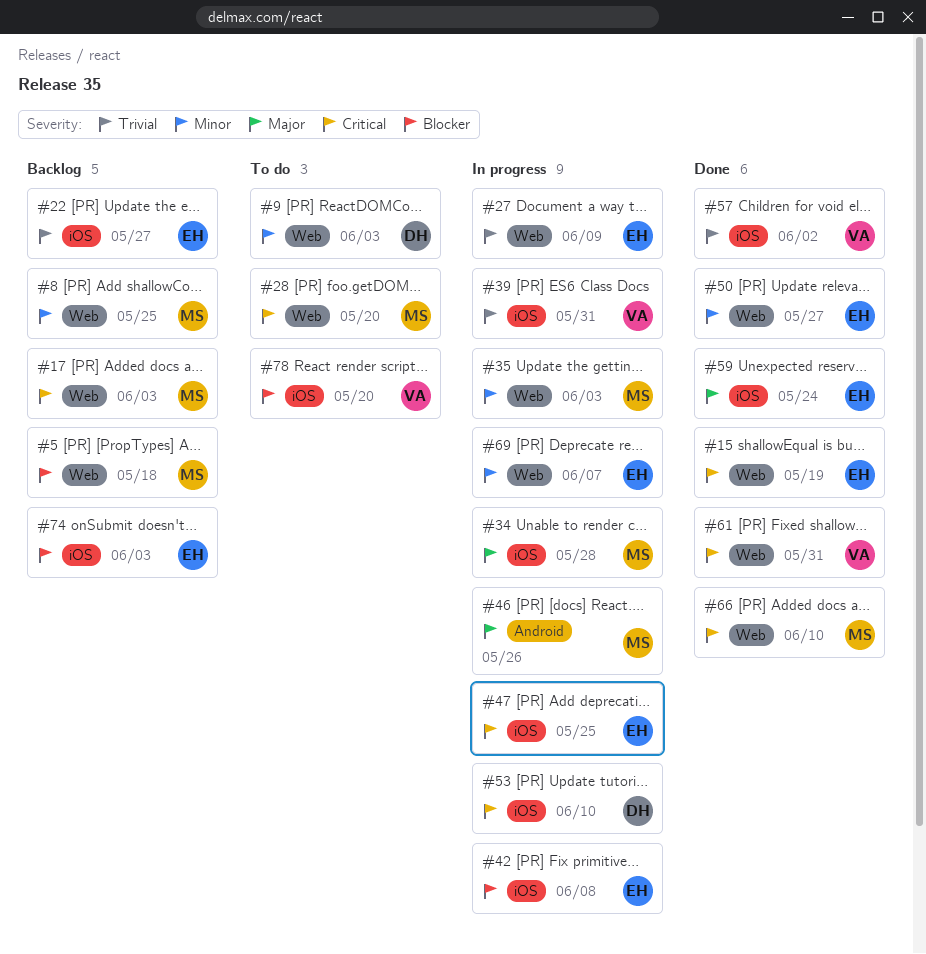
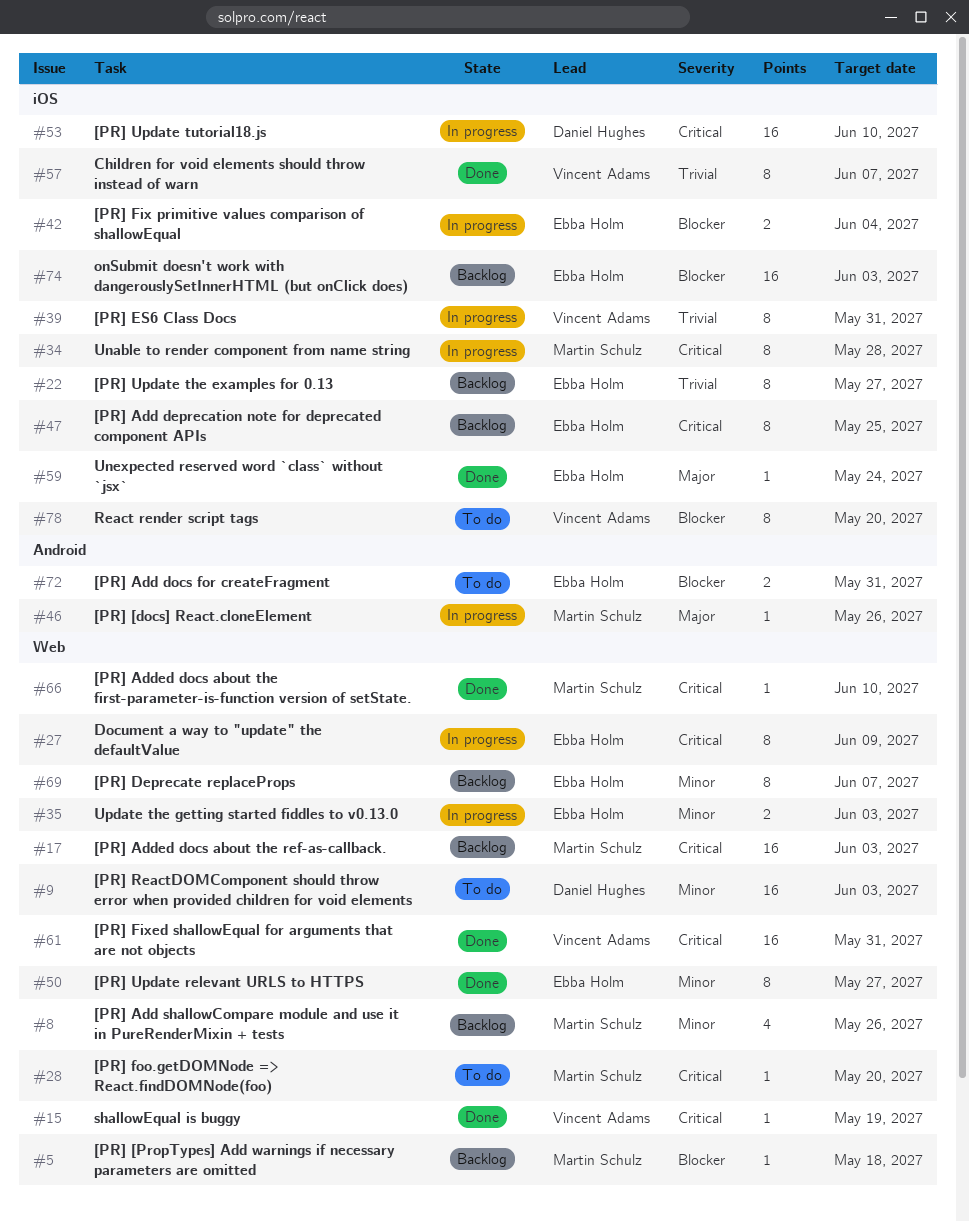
#8, due: May 25 -> May 26
#15, owner: Ebba Holm -> Vincent Adams
#27, priority: Trivial -> Critical
#34, priority: Major -> Critical
#35, owner: Martin Schulz -> Ebba Holm
#42, due: Jun 8 -> Jun 4
#47, status: In progress -> Backlog
#57, due: Jun 2 -> Jun 7
#69, status: In progress -> Backlog
#72: none -> present

